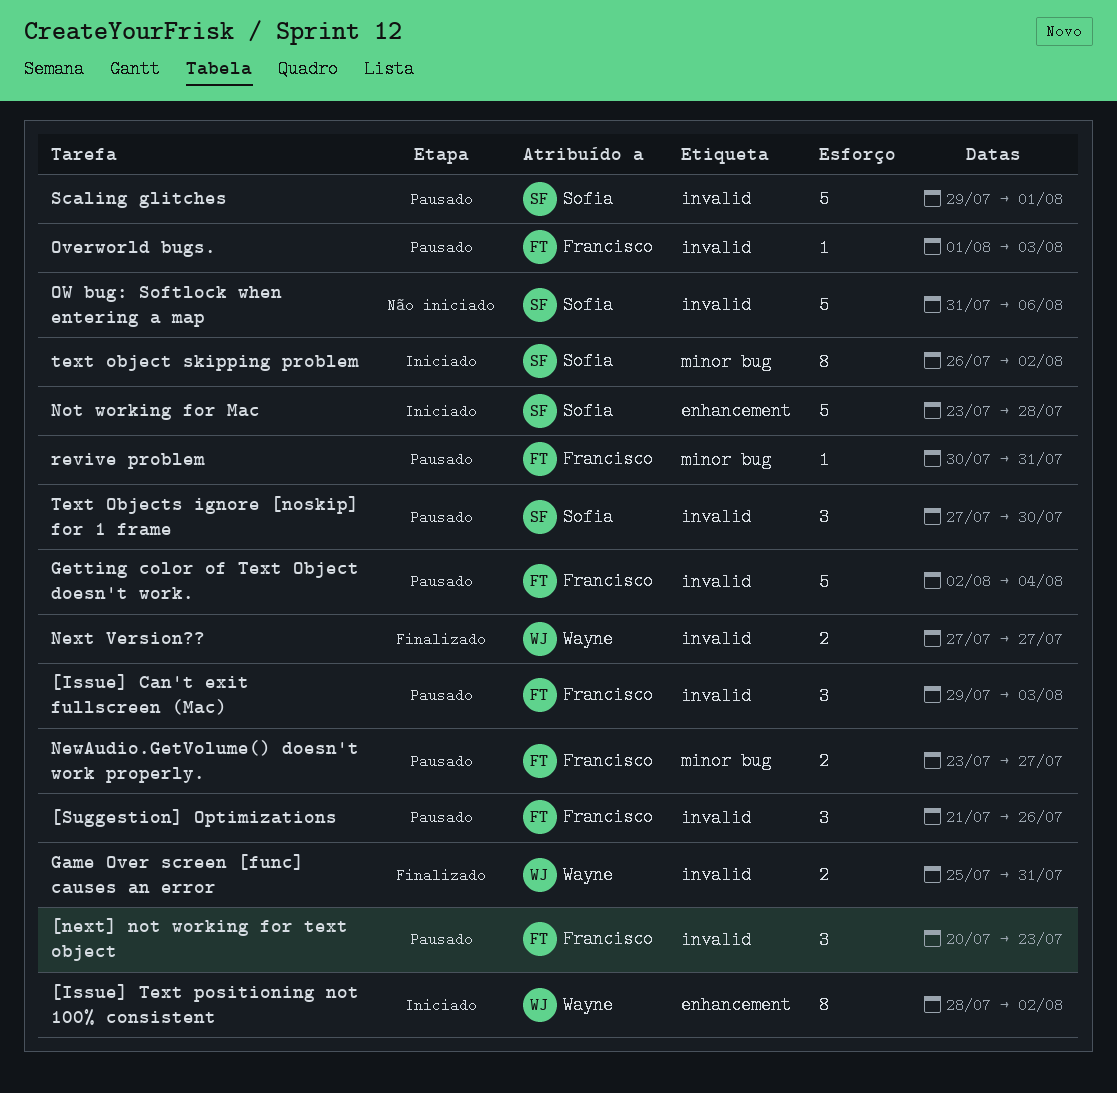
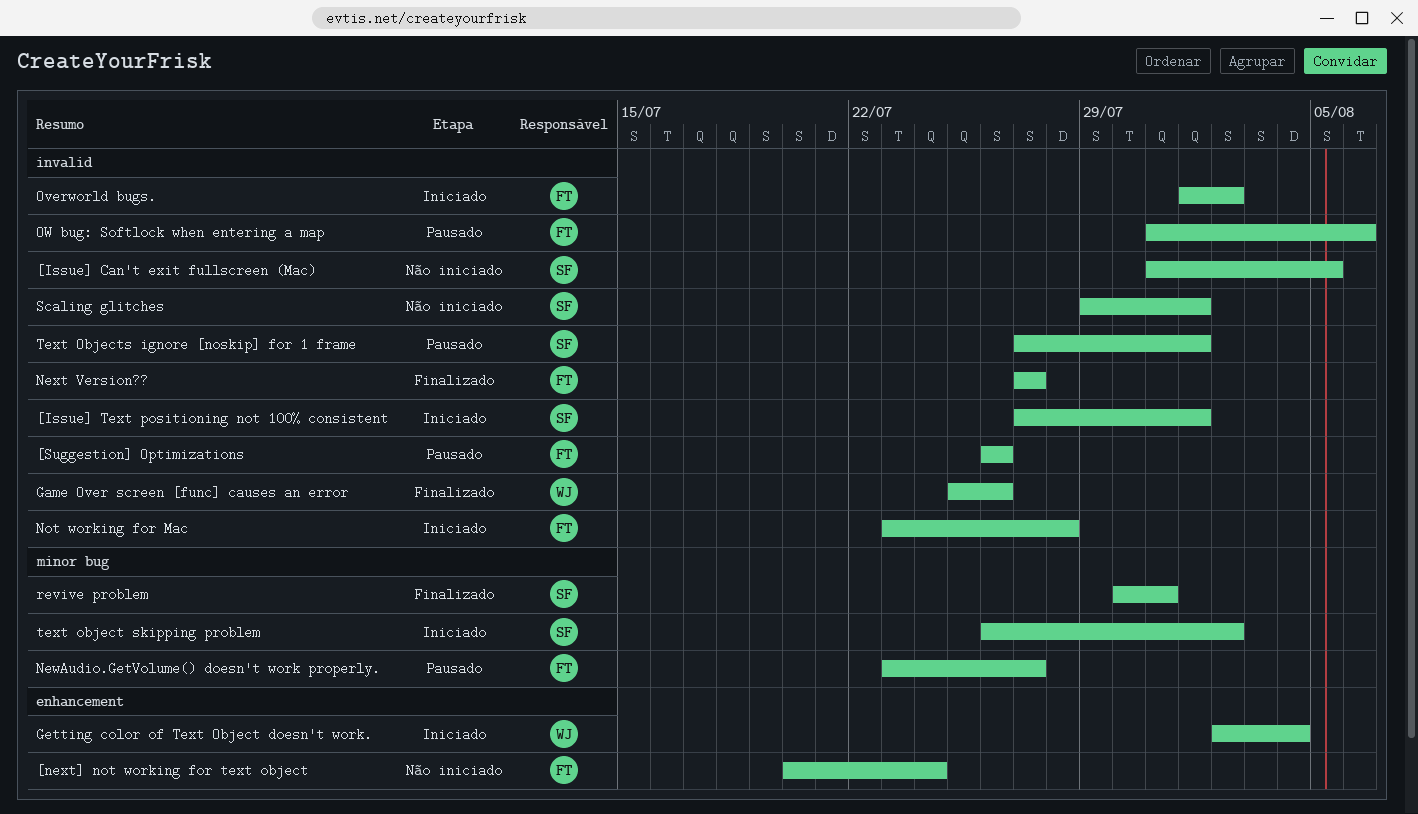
[Issue] Can't exit fullscreen (Mac), status: Pausado -> Não iniciado
[Issue] Can't exit fullscreen (Mac), owner: Francisco -> Sofia
[Issue] Can't exit fullscreen (Mac), start: Jul 29 -> Jul 31
[Issue] Can't exit fullscreen (Mac), due: Aug 3 -> Aug 5
[Issue] Text positioning not 100% consistent, owner: Wayne -> Sofia
[Issue] Text positioning not 100% consistent, label: enhancement -> invalid
[Issue] Text positioning not 100% consistent, start: Jul 28 -> Jul 27
[Issue] Text positioning not 100% consistent, due: Aug 2 -> Aug 1
[next] not working for text object, status: Pausado -> Não iniciado
[next] not working for text object, label: invalid -> enhancement
[next] not working for text object, due: Jul 23 -> Jul 24
[Suggestion] Optimizations, start: Jul 21 -> Jul 26
Game Over screen [func] causes an error, due: Jul 31 -> Jul 26
Getting color of Text Object doesn't work., status: Pausado -> Iniciado
Getting color of Text Object doesn't work., owner: Francisco -> Wayne
Getting color of Text Object doesn't work., label: invalid -> enhancement
Next Version??, owner: Wayne -> Francisco
Not working for Mac, owner: Sofia -> Francisco
Not working for Mac, label: enhancement -> invalid
Overworld bugs., status: Pausado -> Iniciado
Overworld bugs., due: Aug 3 -> Aug 2
OW bug: Softlock when entering a map, status: Não iniciado -> Pausado
OW bug: Softlock when entering a map, owner: Sofia -> Francisco
revive problem, status: Pausado -> Finalizado
revive problem, owner: Francisco -> Sofia
Scaling glitches, status: Pausado -> Não iniciado
Text Objects ignore [noskip] for 1 frame, due: Jul 30 -> Aug 1

